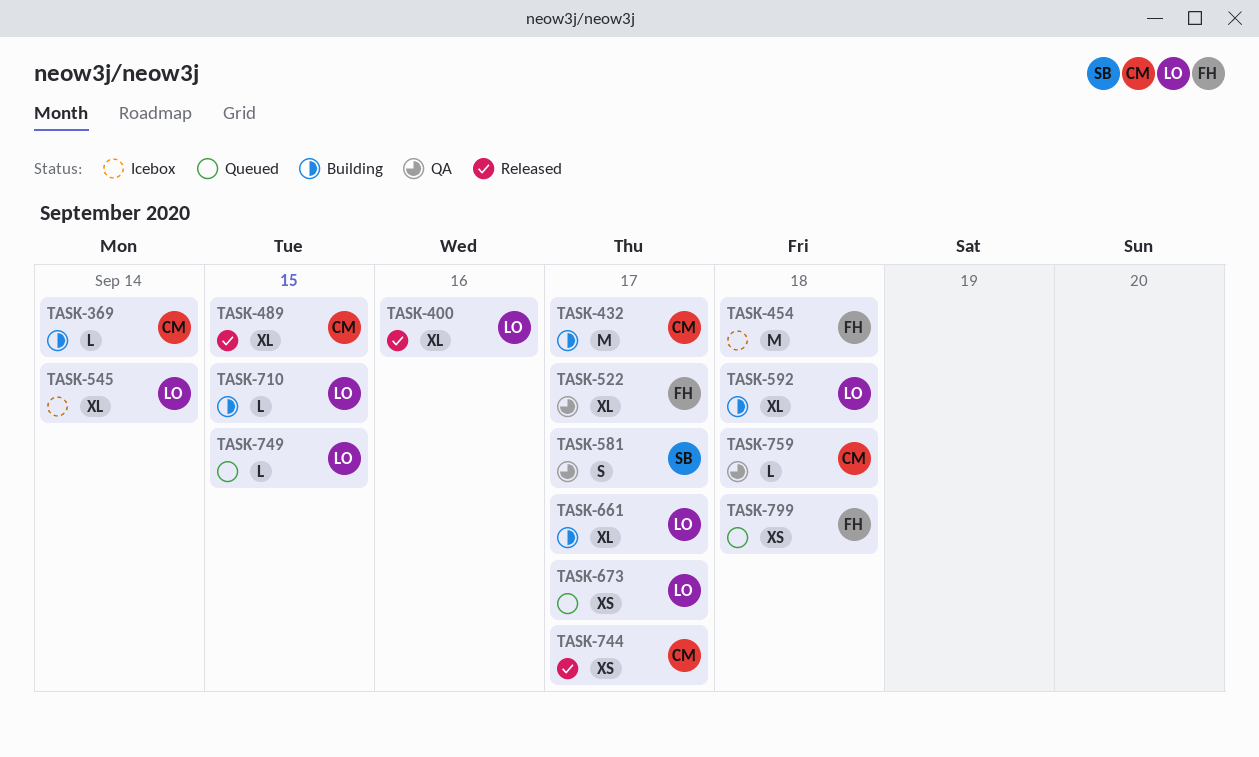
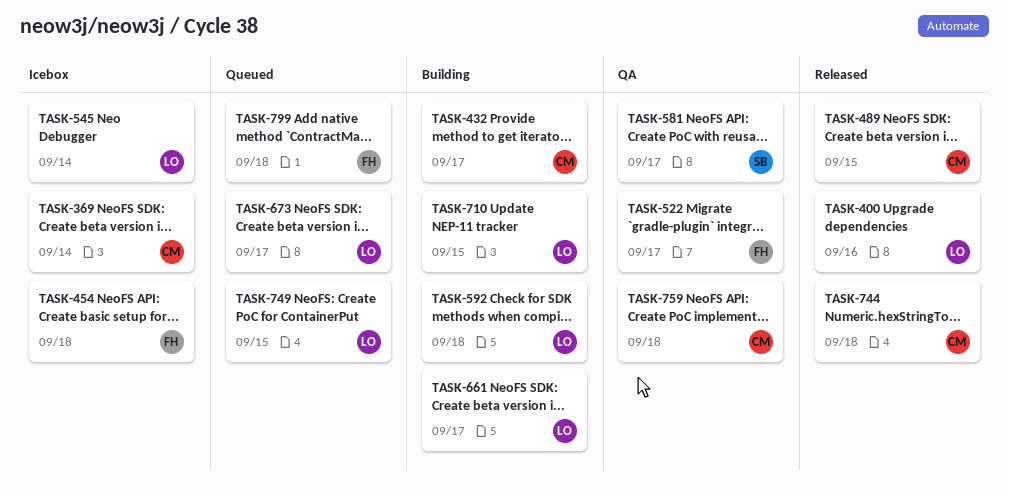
TASK-369, status: Building -> Icebox
TASK-744, due: Sep 17 -> Sep 18

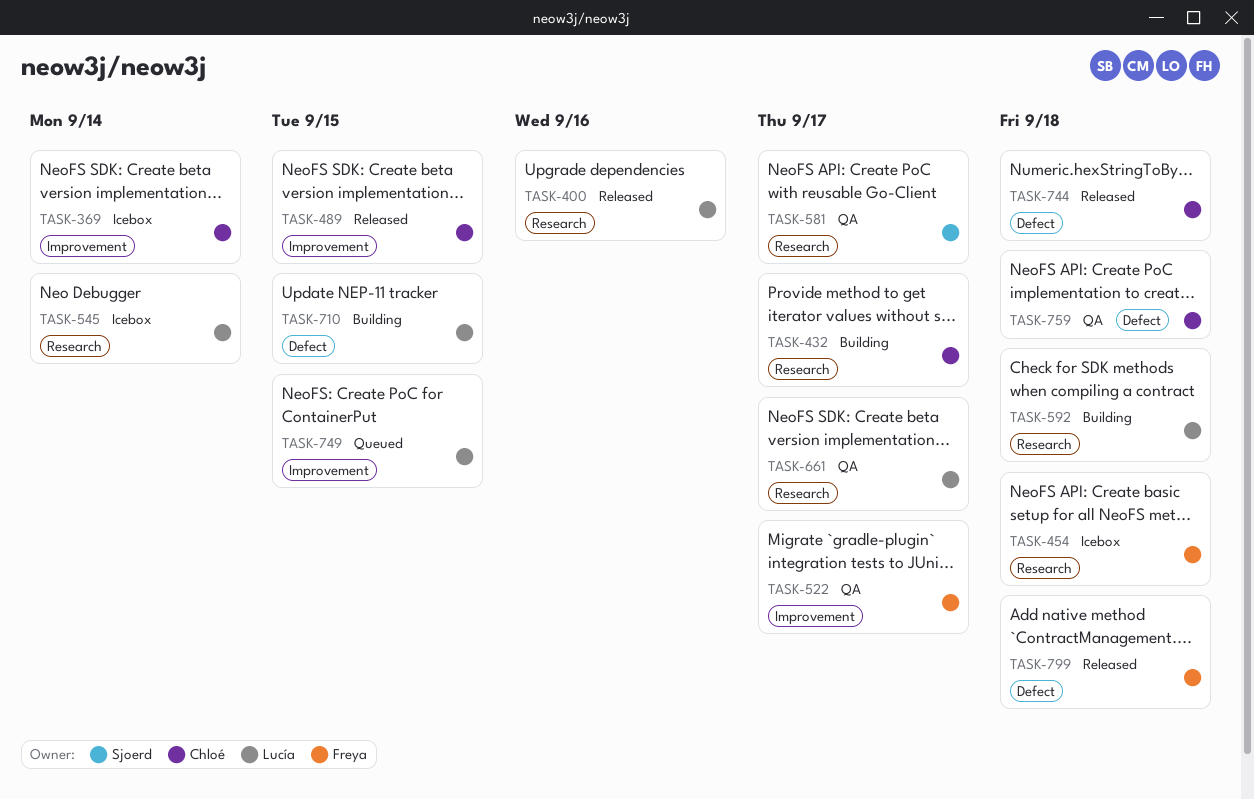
TASK-661, status: Building -> QA
TASK-673: present -> none
TASK-799, status: Queued -> Released

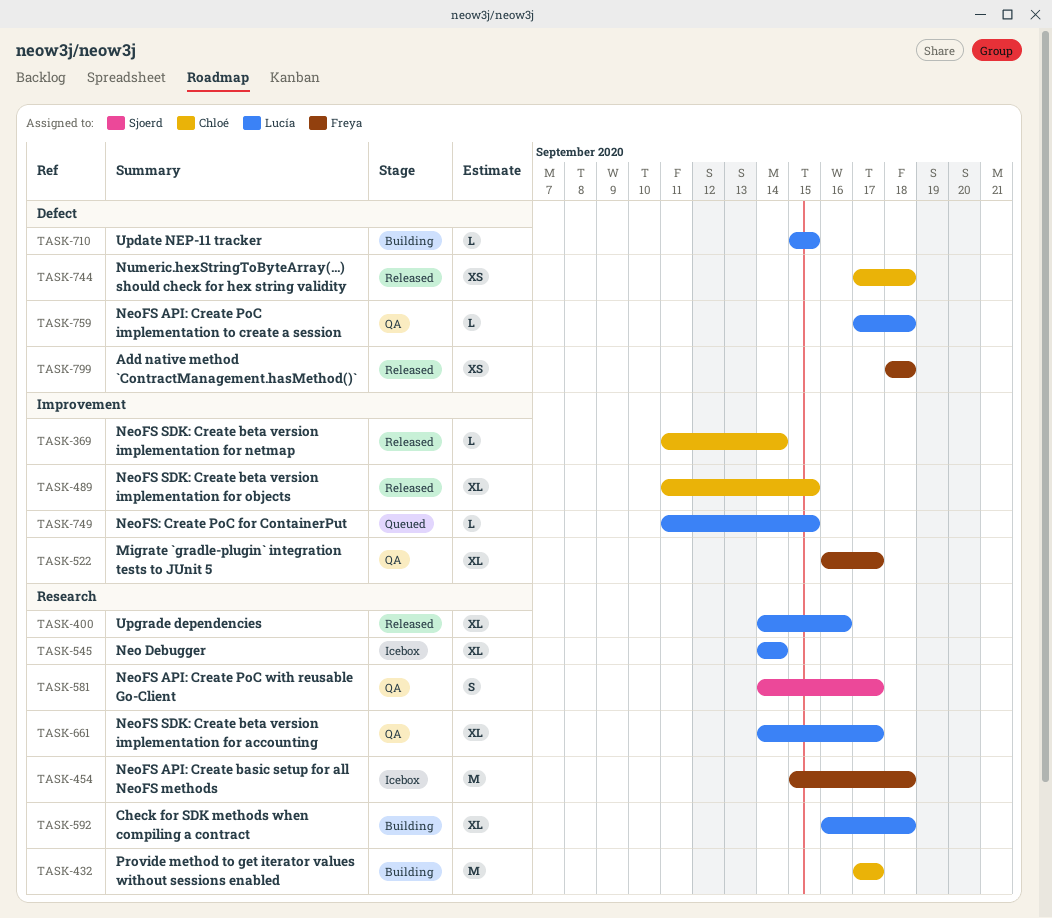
TASK-369, status: Icebox -> Released
TASK-759, owner: Chloé -> Lucía

